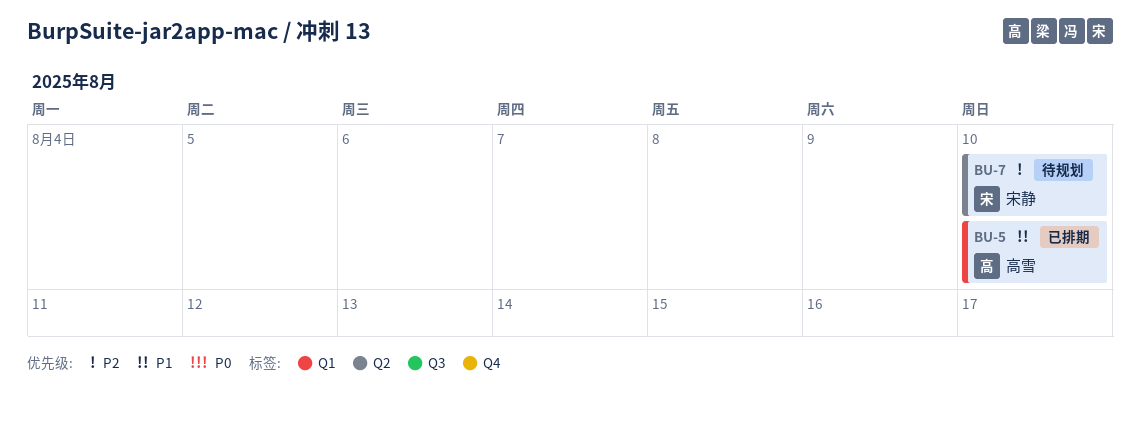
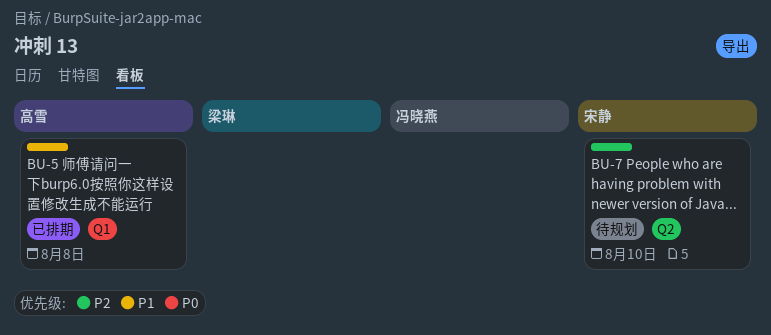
BU-5, due: Aug 10 -> Aug 8

